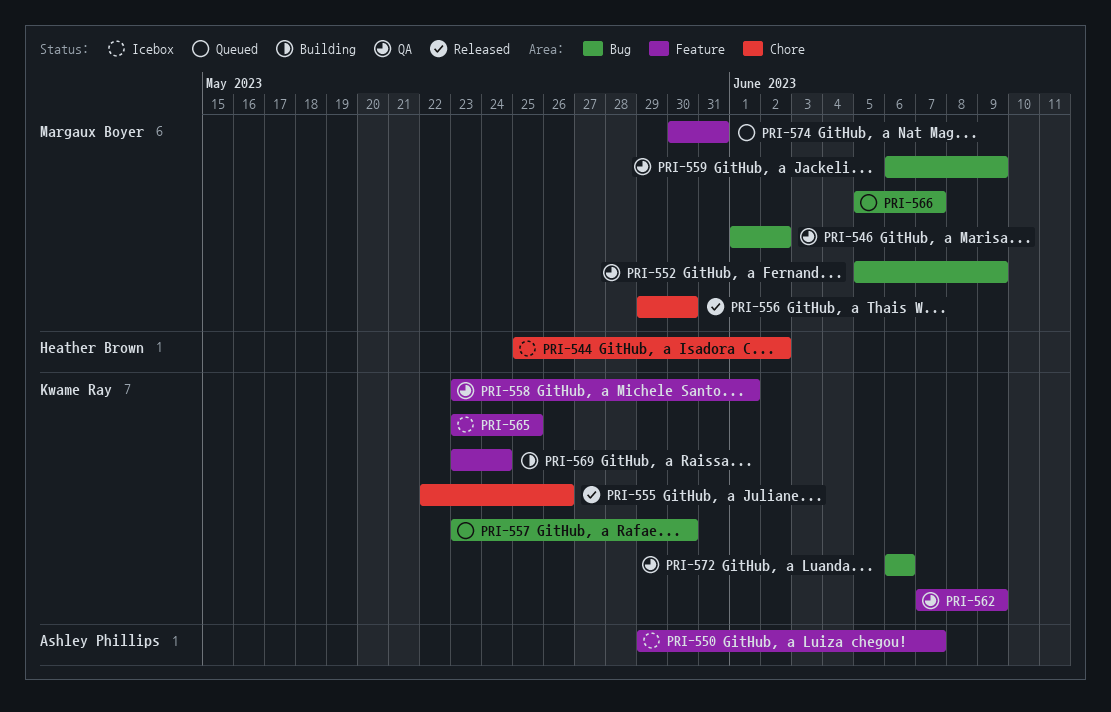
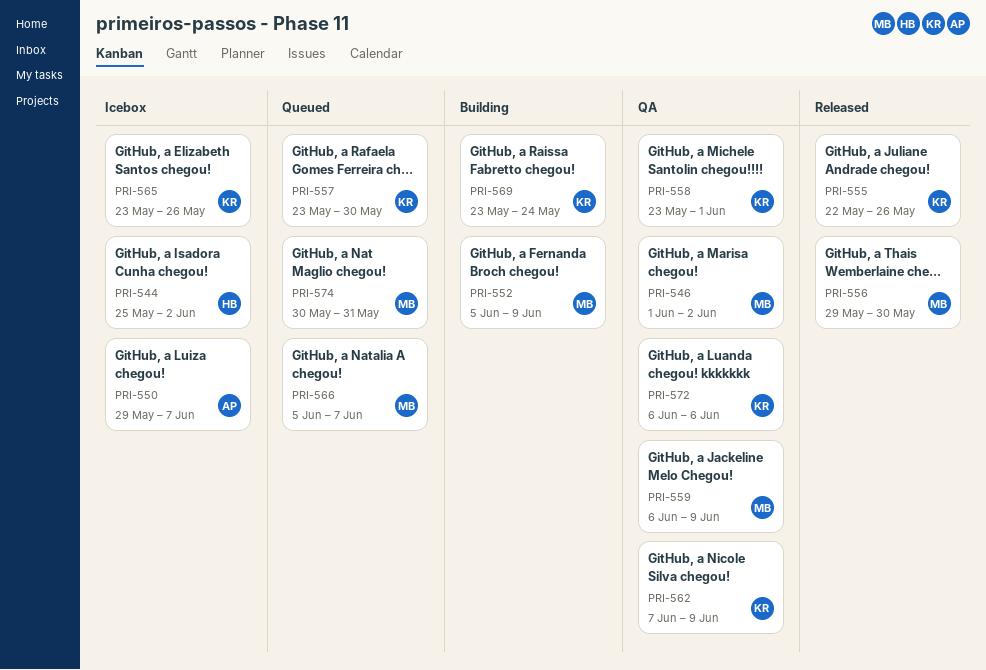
PRI-552, status: QA -> Building
PRI-565, due: May 25 -> May 26

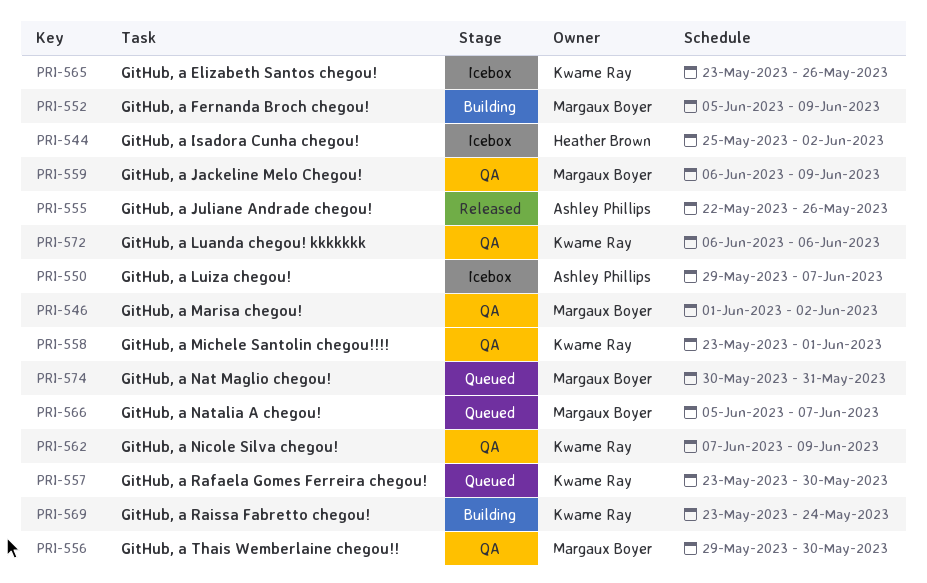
PRI-555, owner: Kwame Ray -> Ashley Phillips
PRI-556, status: Released -> QA

